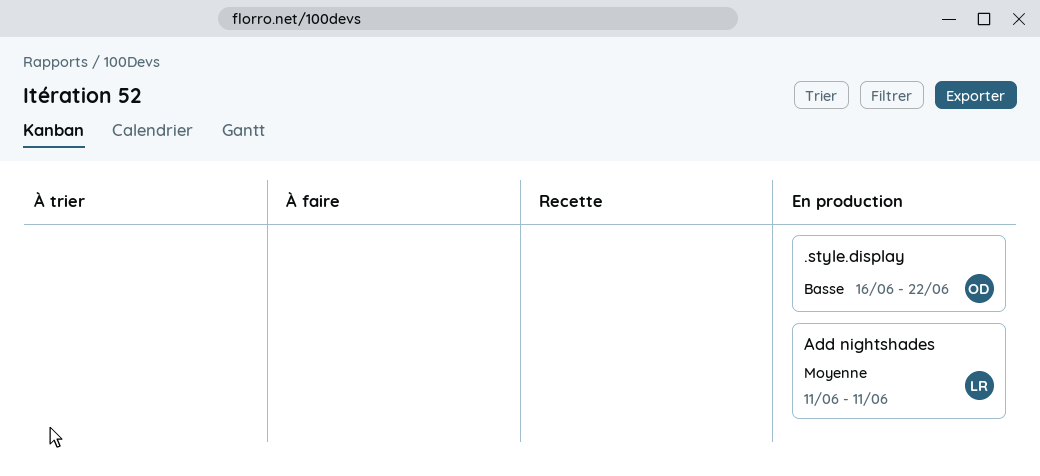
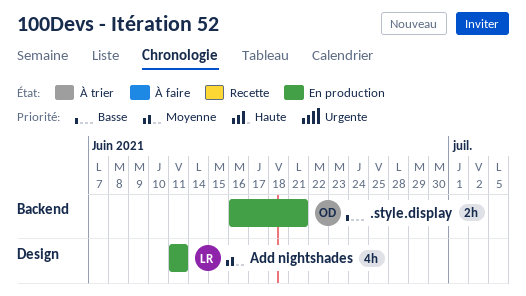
.style.display, due: Jun 22 -> Jun 21

